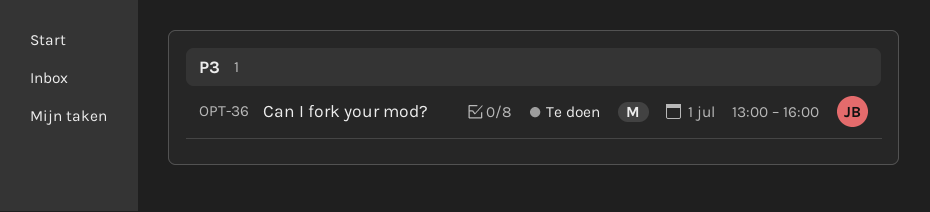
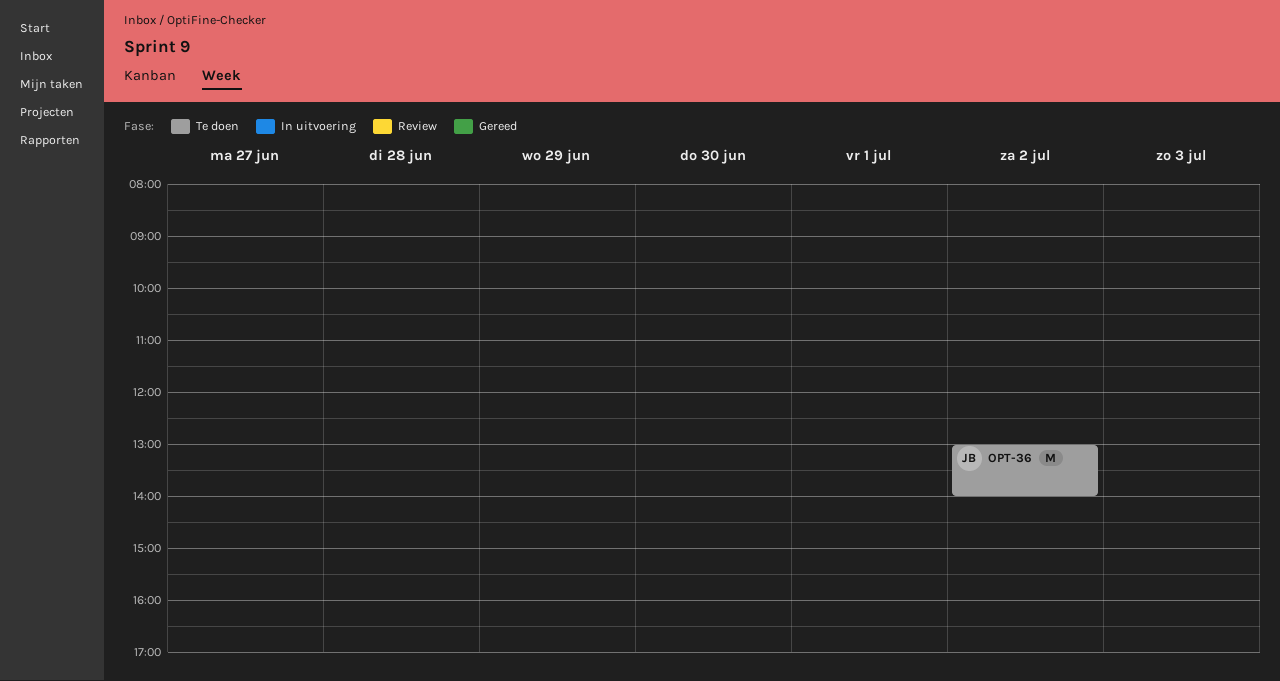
OPT-36, day: Jul 1 -> Jul 2
OPT-36, ends: 16:00 -> 14:00

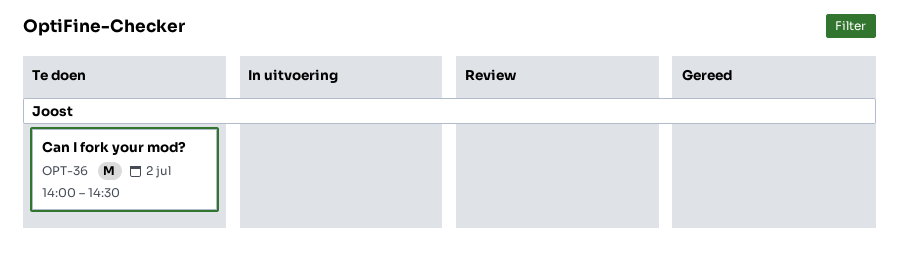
OPT-36, begins: 13:00 -> 14:00
OPT-36, ends: 14:00 -> 14:30

